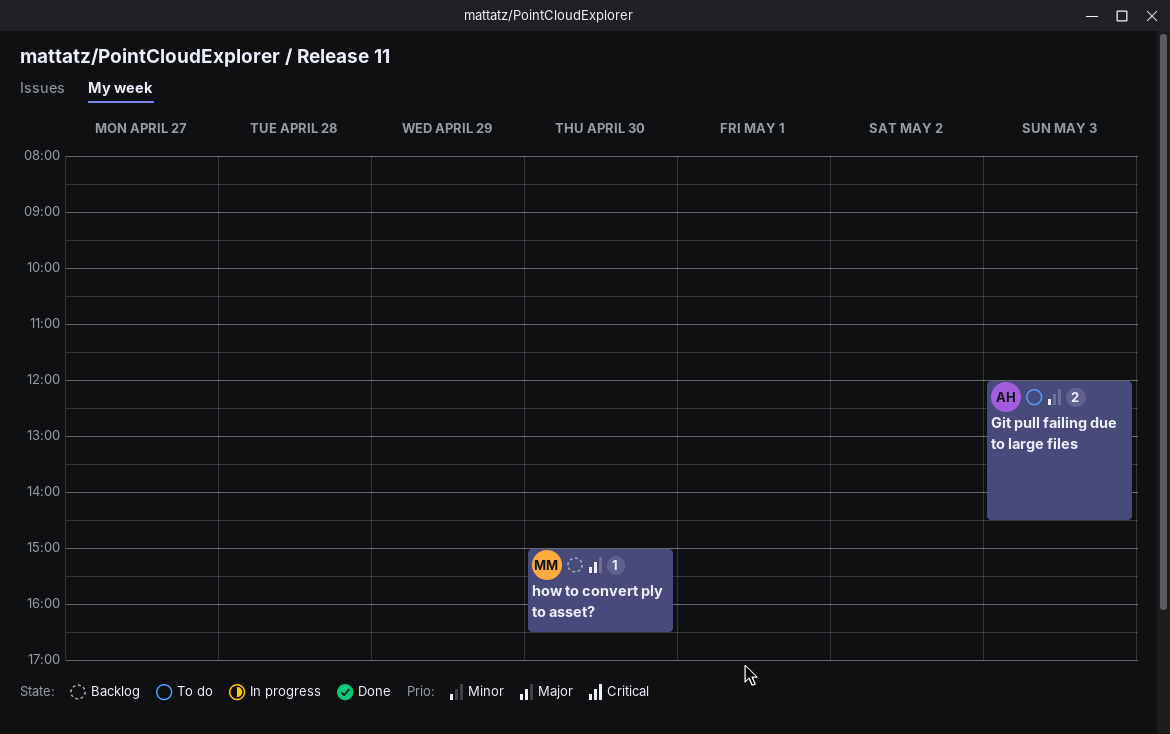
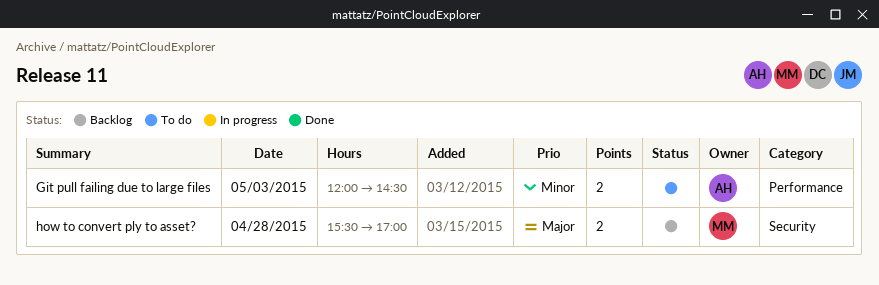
how to convert ply to asset?, estimate: 1 -> 2
how to convert ply to asset?, day: Apr 30 -> Apr 28
how to convert ply to asset?, begins: 15:00 -> 15:30
how to convert ply to asset?, ends: 16:30 -> 17:00

